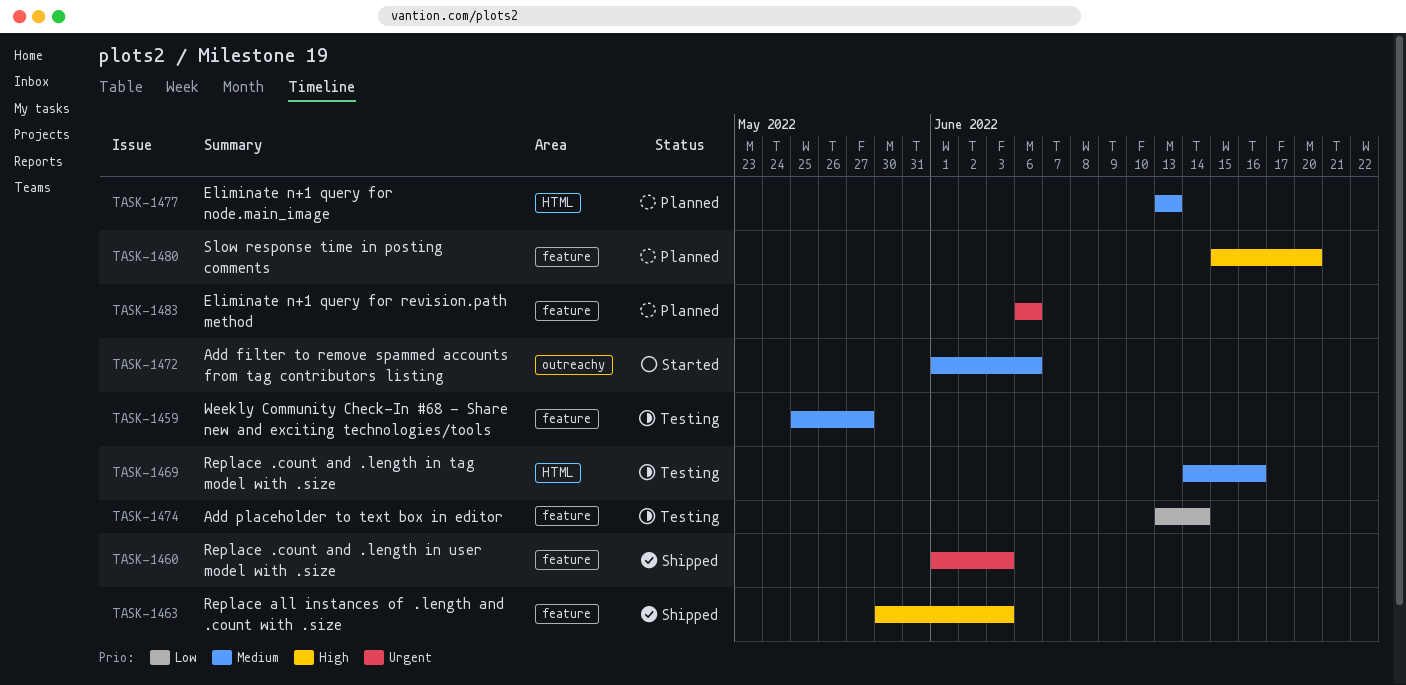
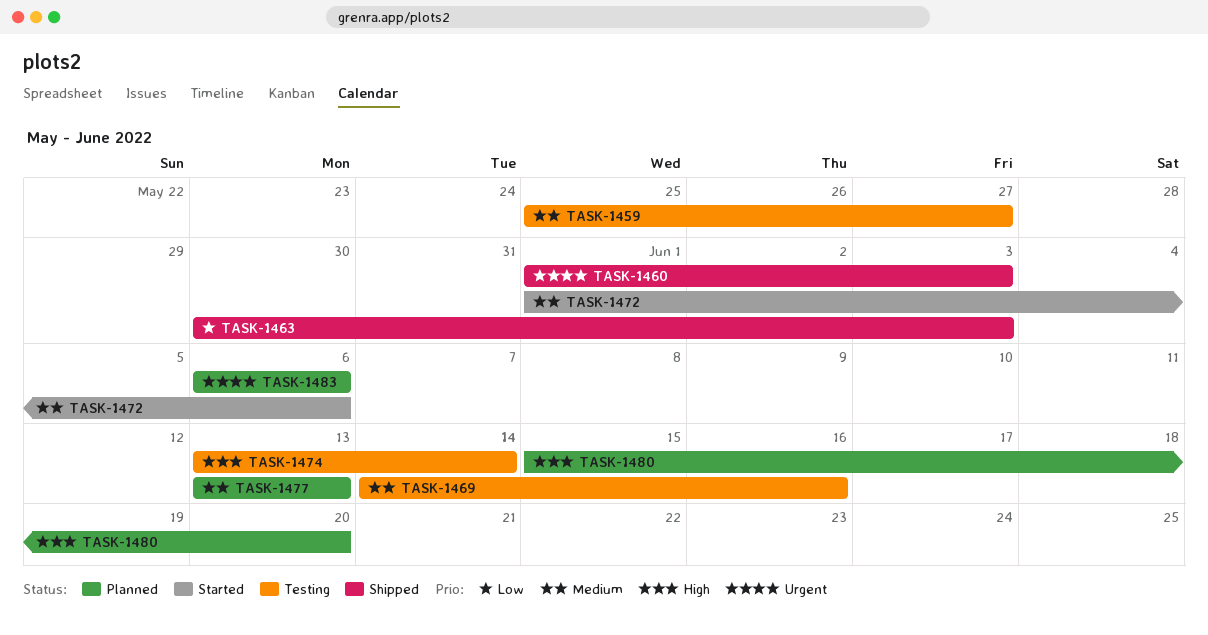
TASK-1463, priority: High -> Low
TASK-1474, priority: Low -> High

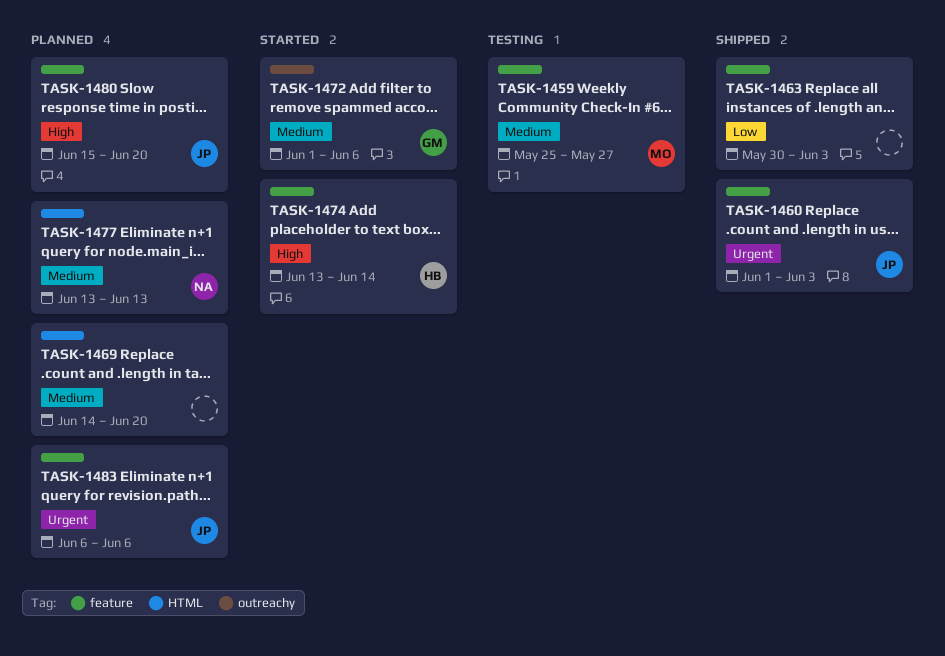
TASK-1469, status: Testing -> Planned
TASK-1469, due: Jun 16 -> Jun 20
TASK-1474, status: Testing -> Started

